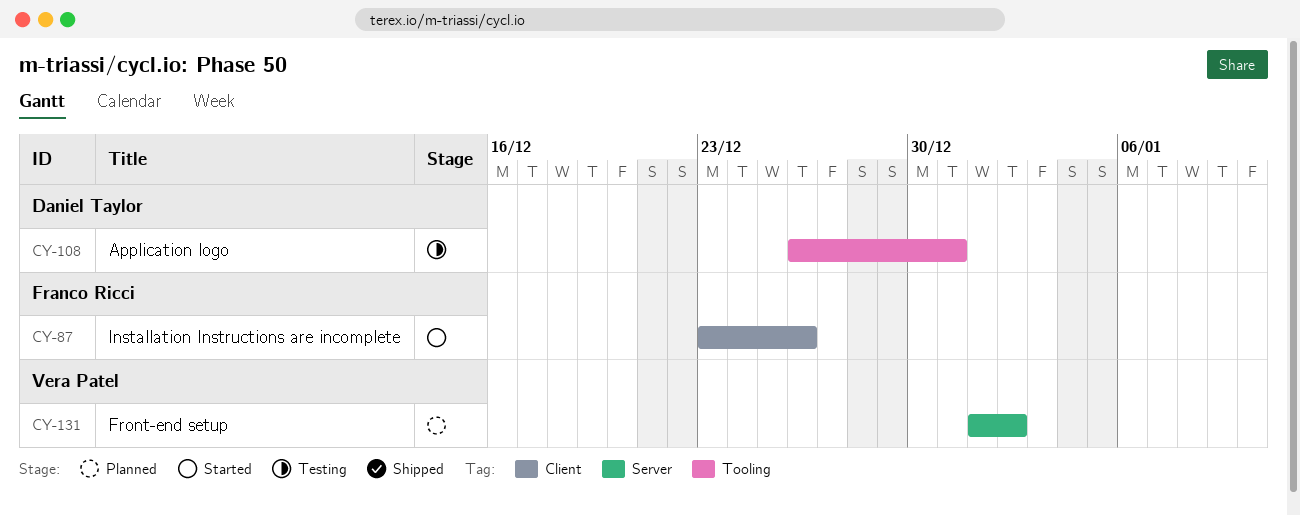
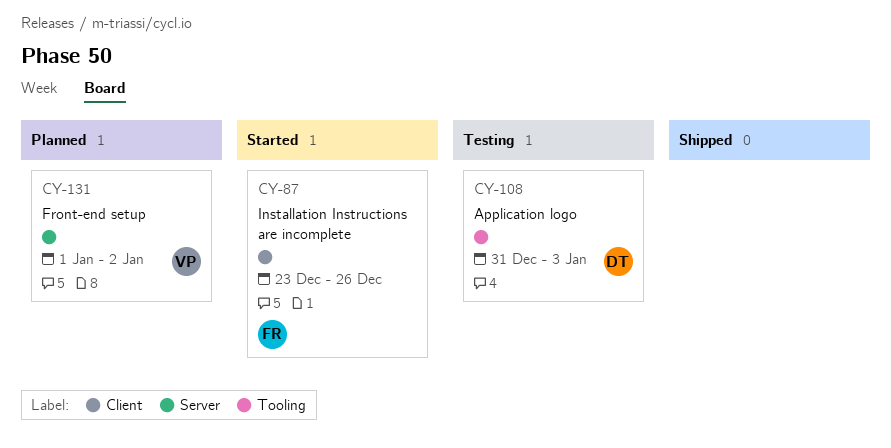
CY-108, start: Dec 26 -> Dec 31
CY-108, due: Dec 31 -> Jan 3

